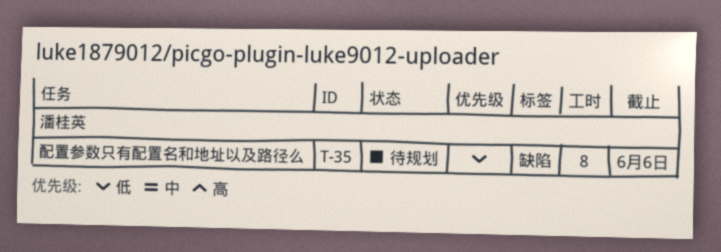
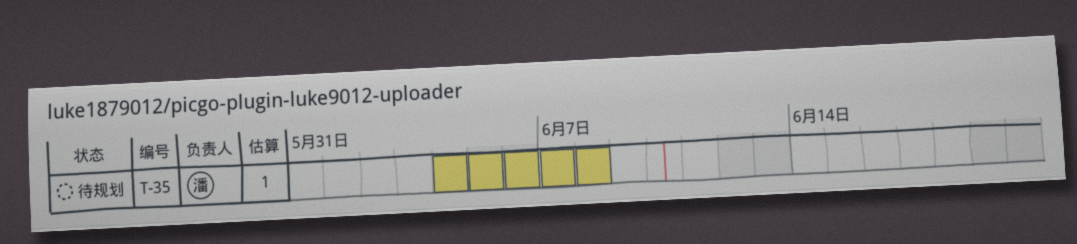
T-35, estimate: 8 -> 1
T-35, due: Jun 6 -> Jun 8

